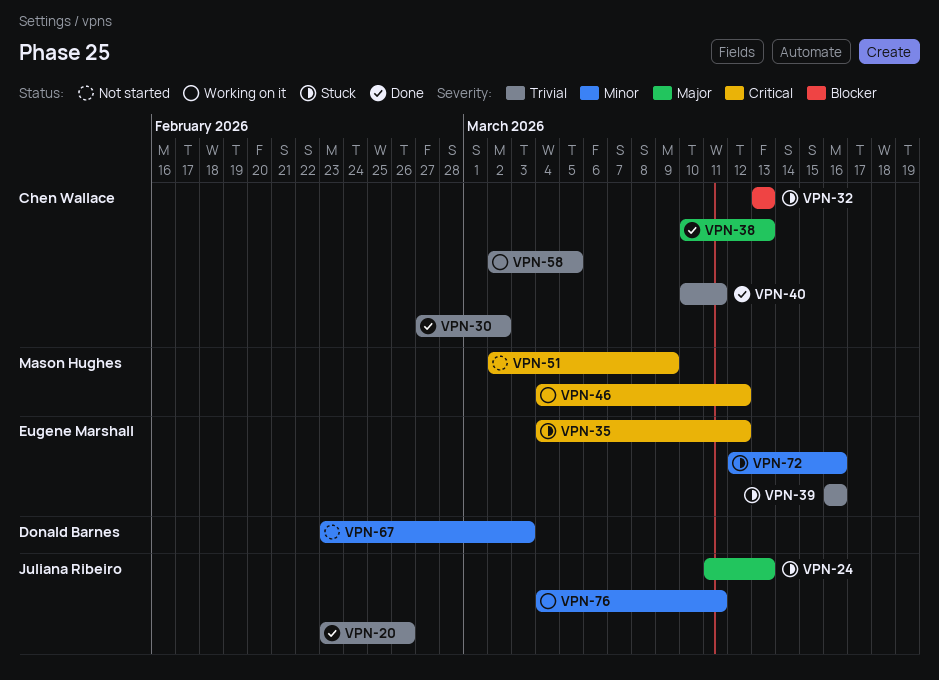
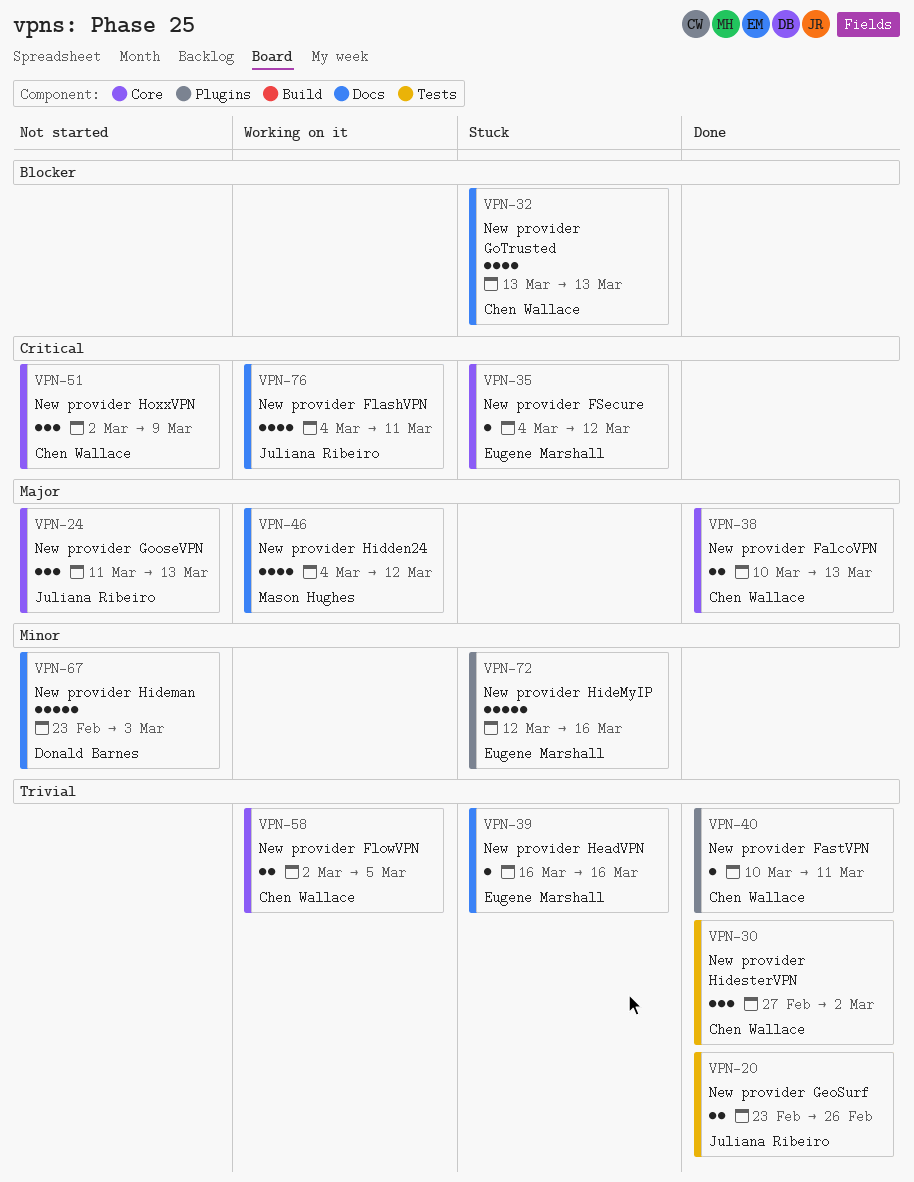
VPN-24, status: Stuck -> Not started
VPN-46, priority: Critical -> Major
VPN-51, owner: Mason Hughes -> Chen Wallace
VPN-76, priority: Minor -> Critical

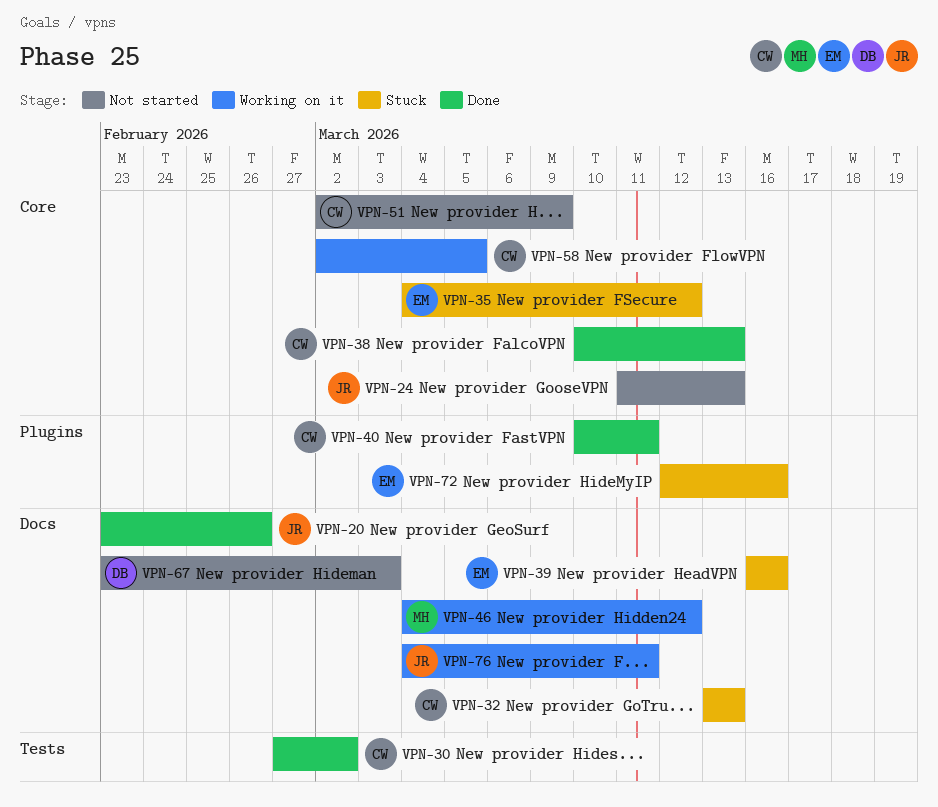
VPN-20, label: Tests -> Docs

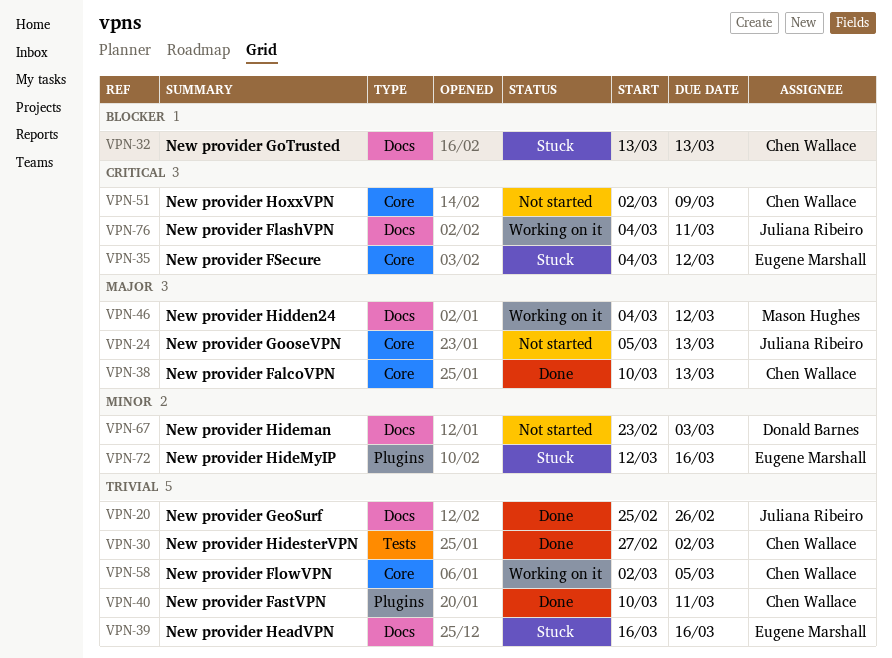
VPN-20, start: Feb 23 -> Feb 25
VPN-24, start: Mar 11 -> Mar 5

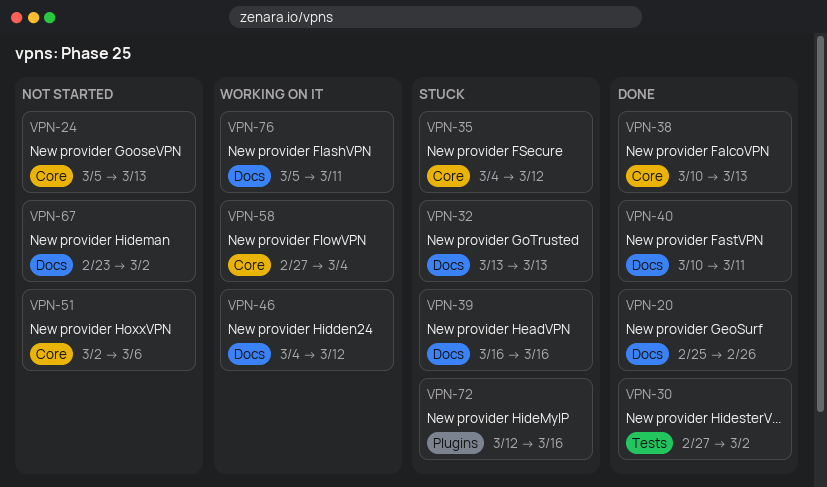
VPN-40, label: Plugins -> Docs
VPN-51, due: Mar 9 -> Mar 6
VPN-58, start: Mar 2 -> Feb 27
VPN-58, due: Mar 5 -> Mar 4
VPN-67, due: Mar 3 -> Mar 2
VPN-76, start: Mar 4 -> Mar 5

